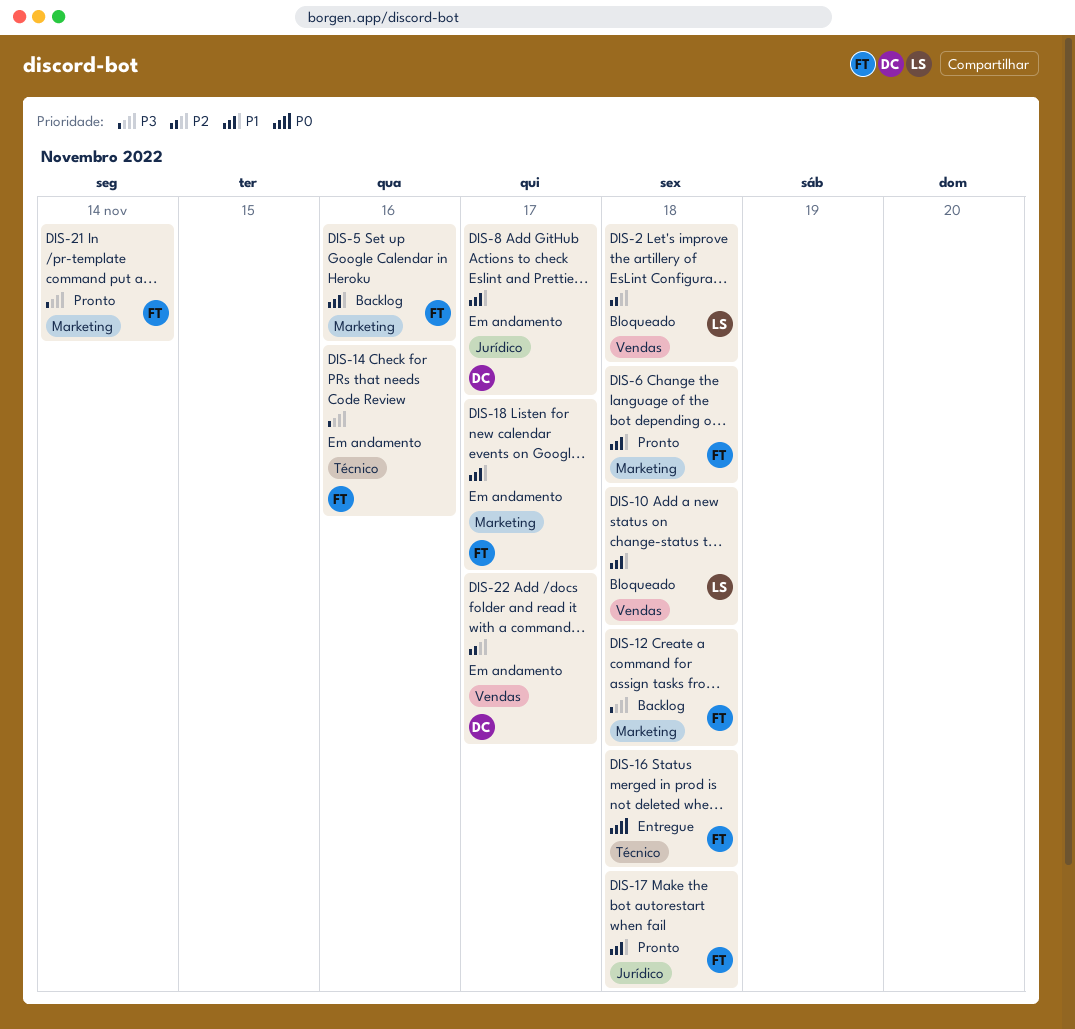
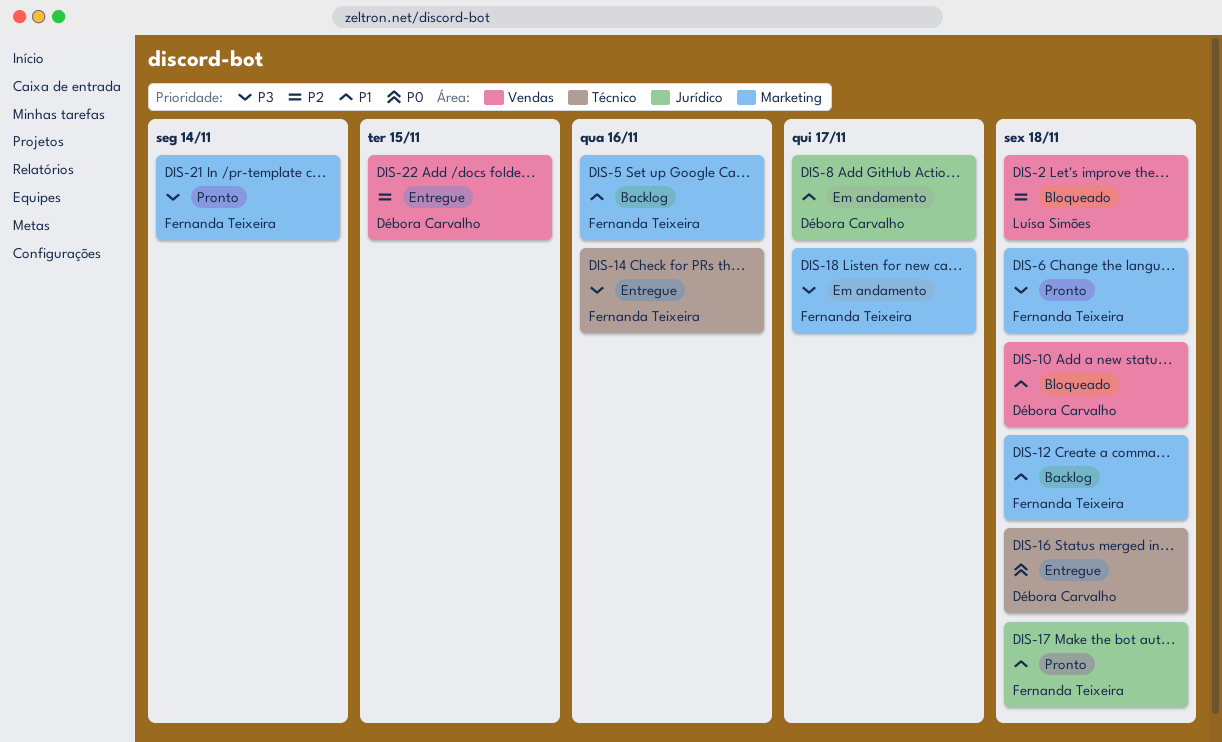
DIS-6, priority: P1 -> P3
DIS-10, owner: Luísa Simões -> Débora Carvalho
DIS-12, priority: P3 -> P1
DIS-14, status: Em andamento -> Entregue
DIS-16, owner: Fernanda Teixeira -> Débora Carvalho
DIS-18, priority: P1 -> P3
DIS-22, status: Em andamento -> Entregue
DIS-22, due: Nov 17 -> Nov 15

